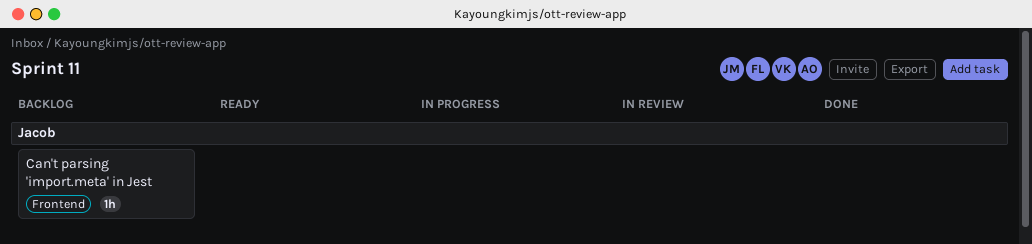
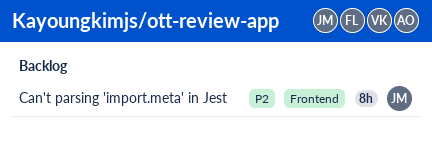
Can't parsing 'import.meta' in Jest, estimate: 1h -> 8h

